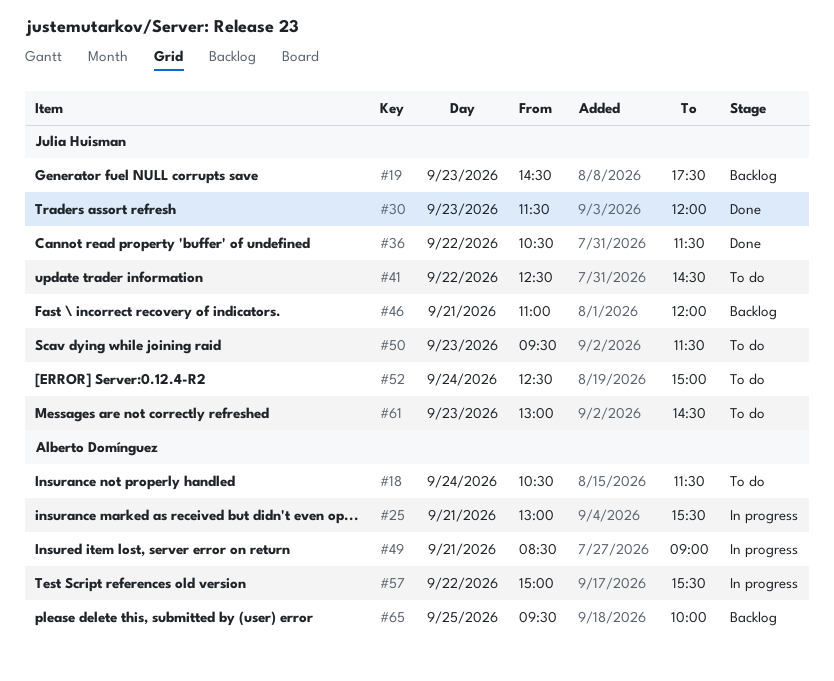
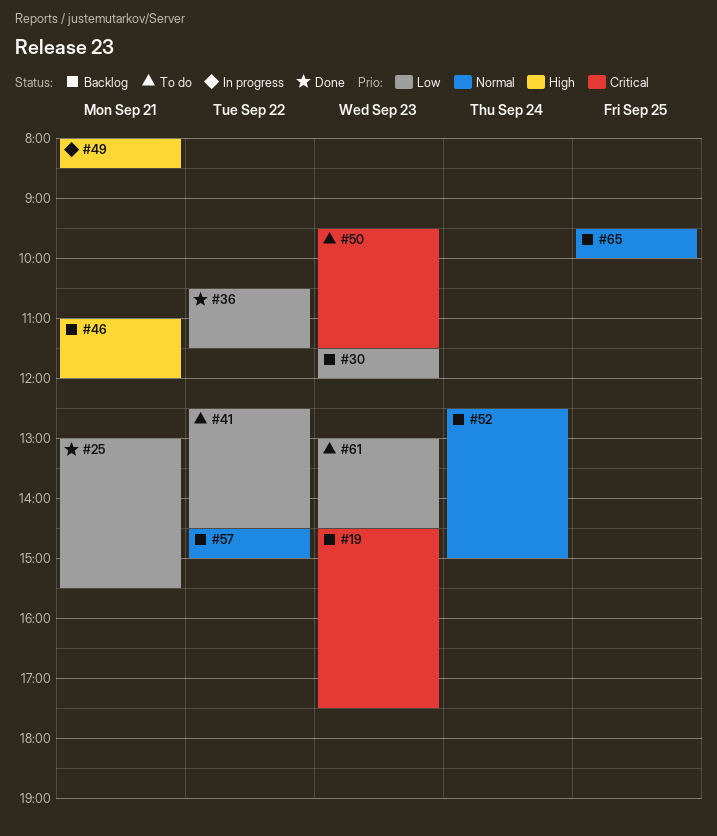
#18: present -> none
#25, status: In progress -> Done
#30, status: Done -> Backlog
#49, begins: 08:30 -> 08:00
#49, ends: 09:00 -> 08:30
#52, status: To do -> Backlog
#57, status: In progress -> Backlog
#57, begins: 15:00 -> 14:30
#57, ends: 15:30 -> 15:00

